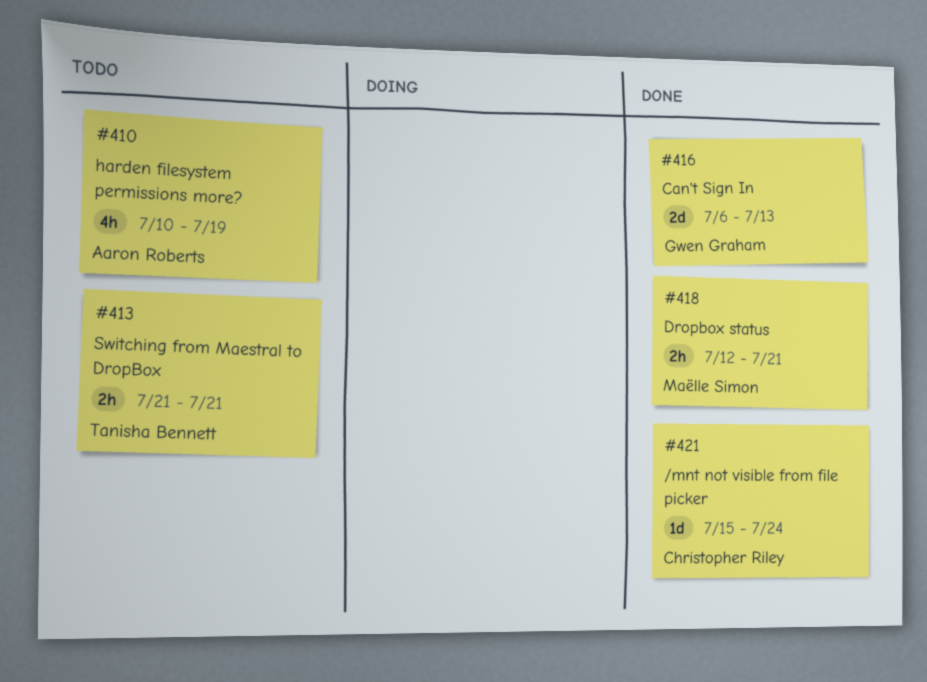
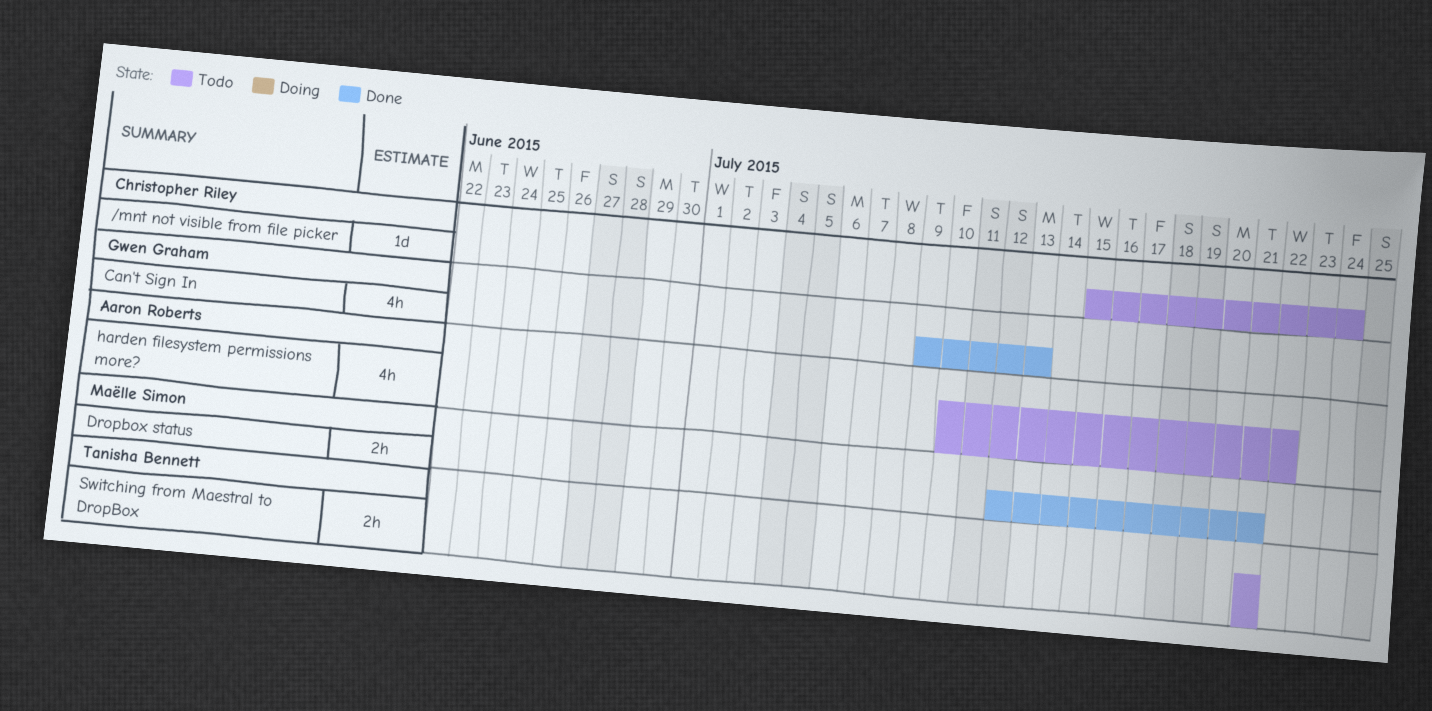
/mnt not visible from file picker, status: Done -> Todo
Can't Sign In, estimate: 2d -> 4h
Can't Sign In, start: Jul 6 -> Jul 9
harden filesystem permissions more?, due: Jul 19 -> Jul 22

